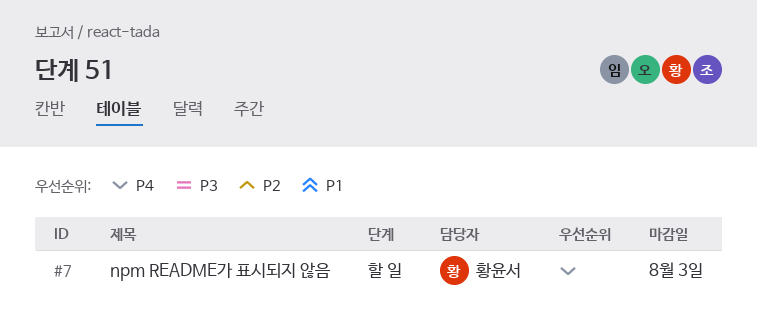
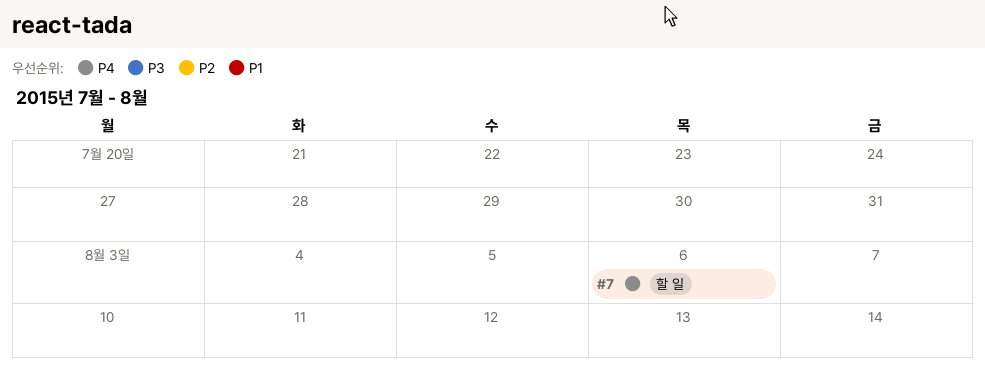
#7, due: Aug 3 -> Aug 6

